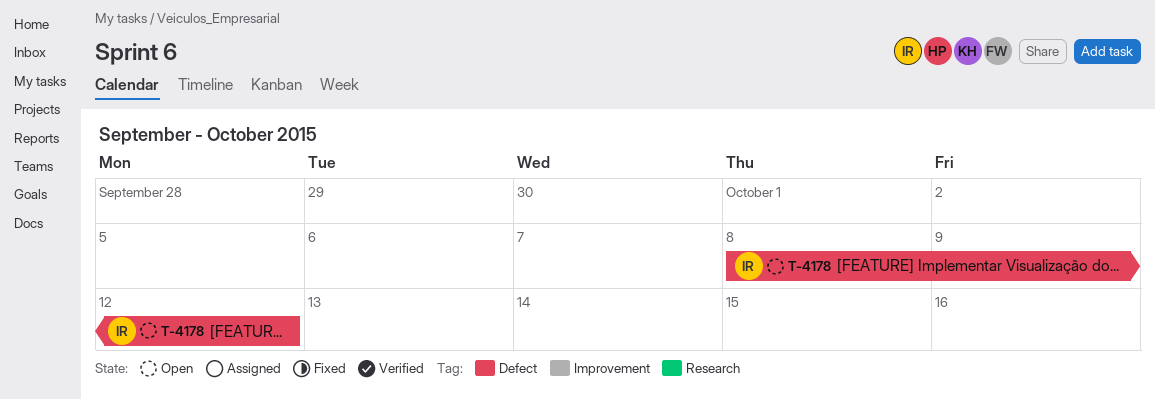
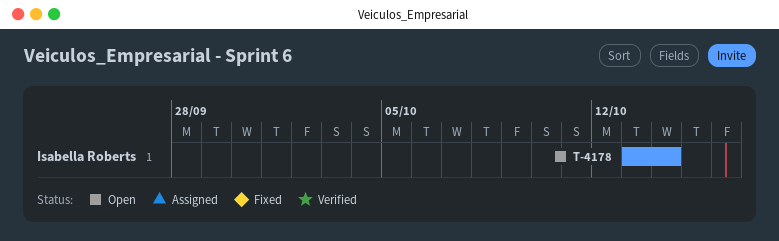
T-4178, start: Oct 8 -> Oct 13
T-4178, due: Oct 12 -> Oct 14

